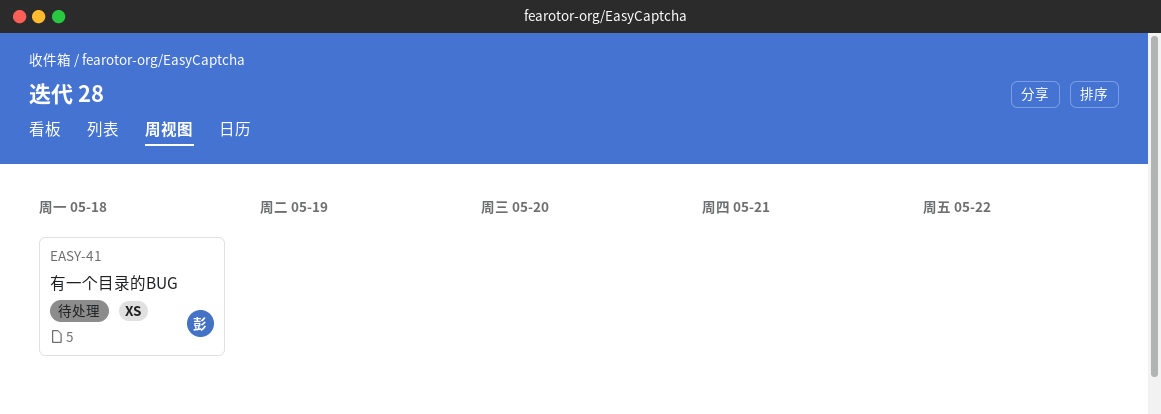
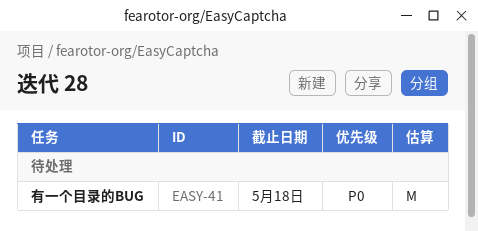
EASY-41, estimate: XS -> M

